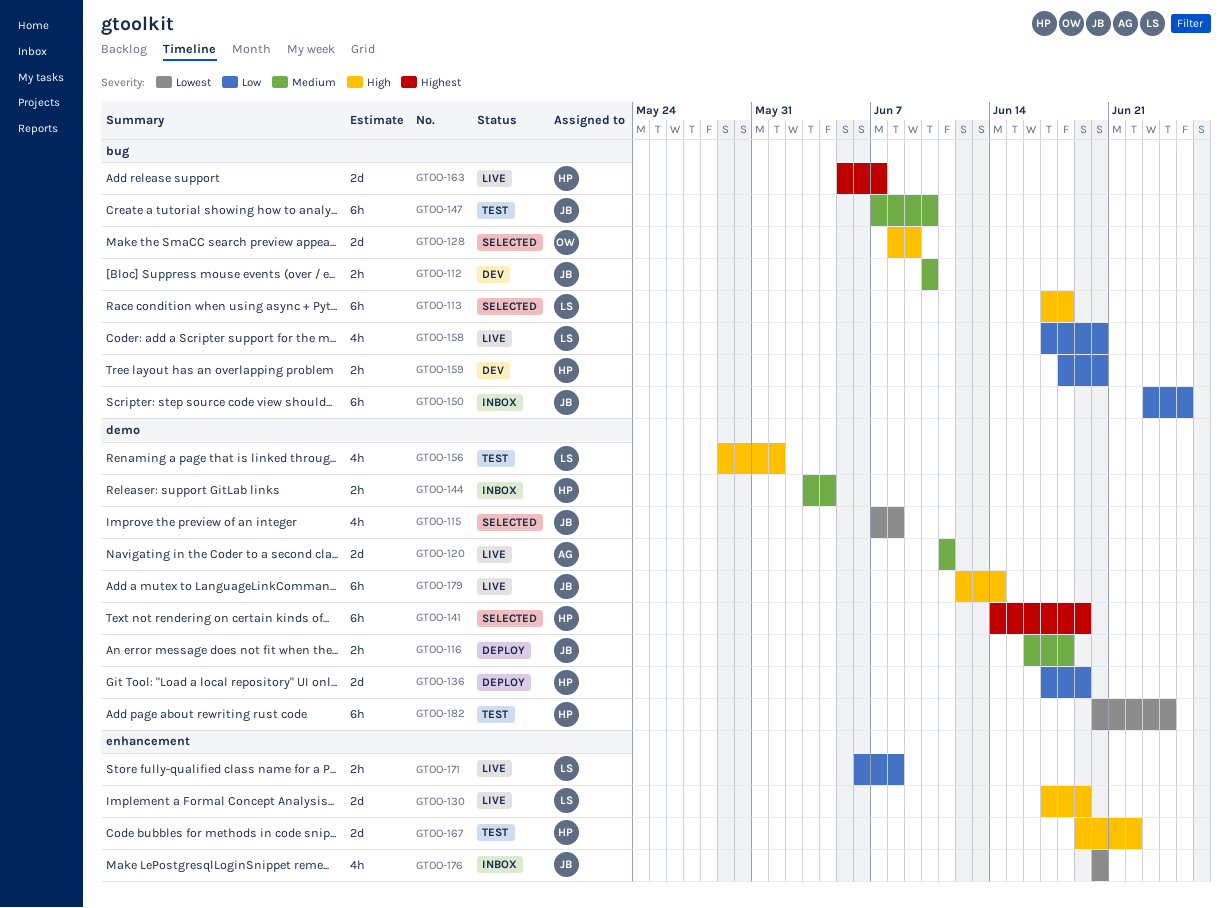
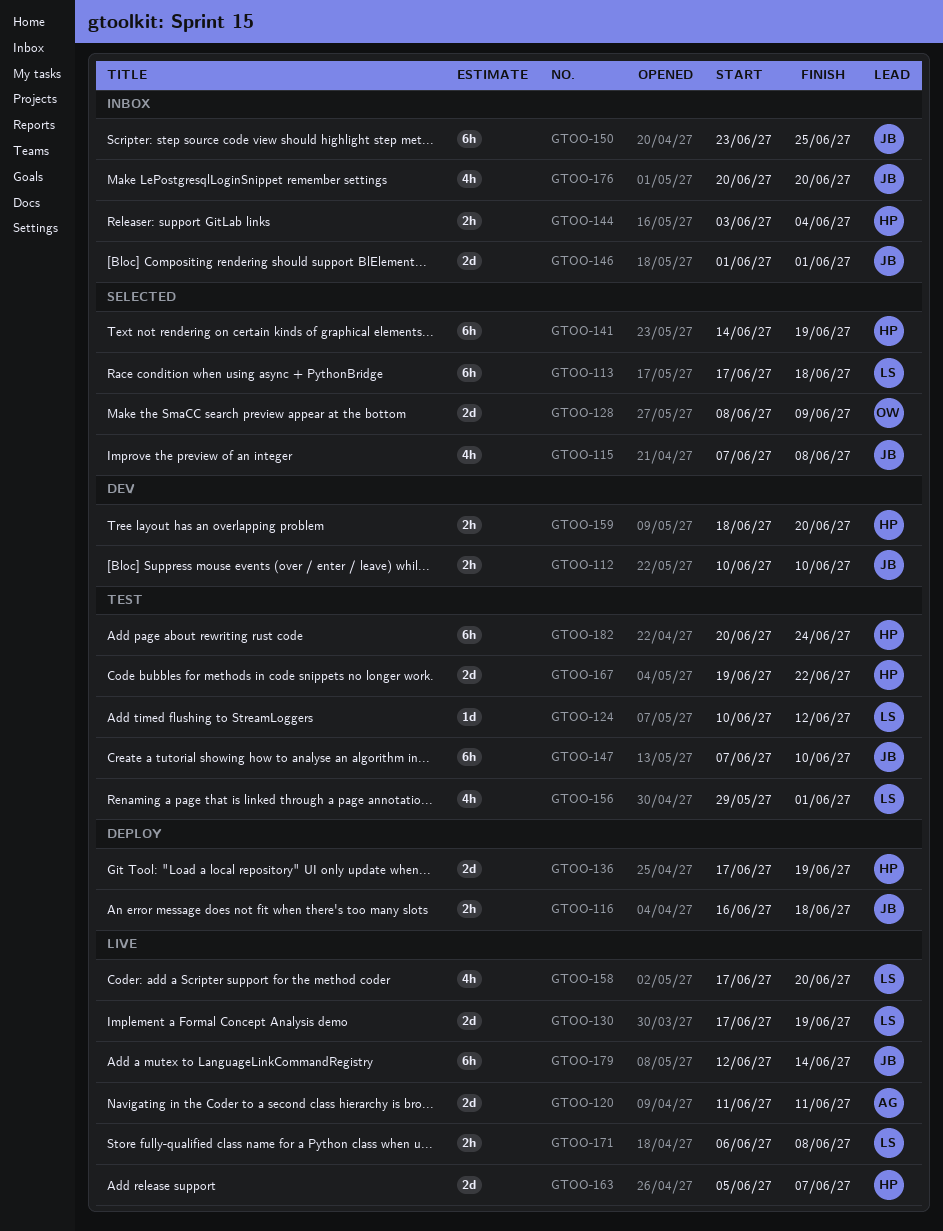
GTOO-124: none -> present
GTOO-146: none -> present

